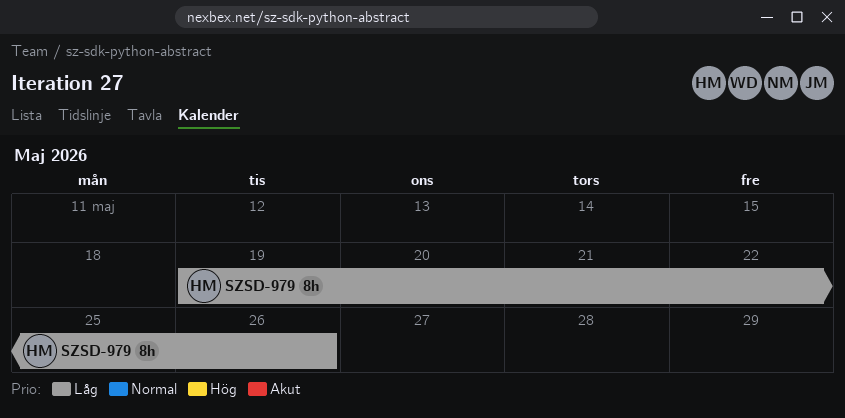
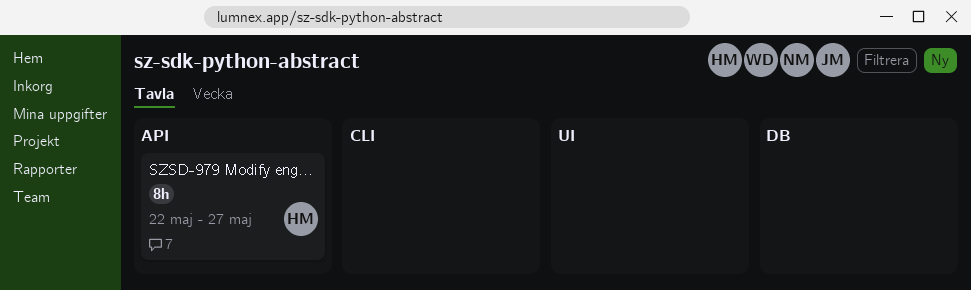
SZSD-979, start: May 19 -> May 22
SZSD-979, due: May 26 -> May 27

